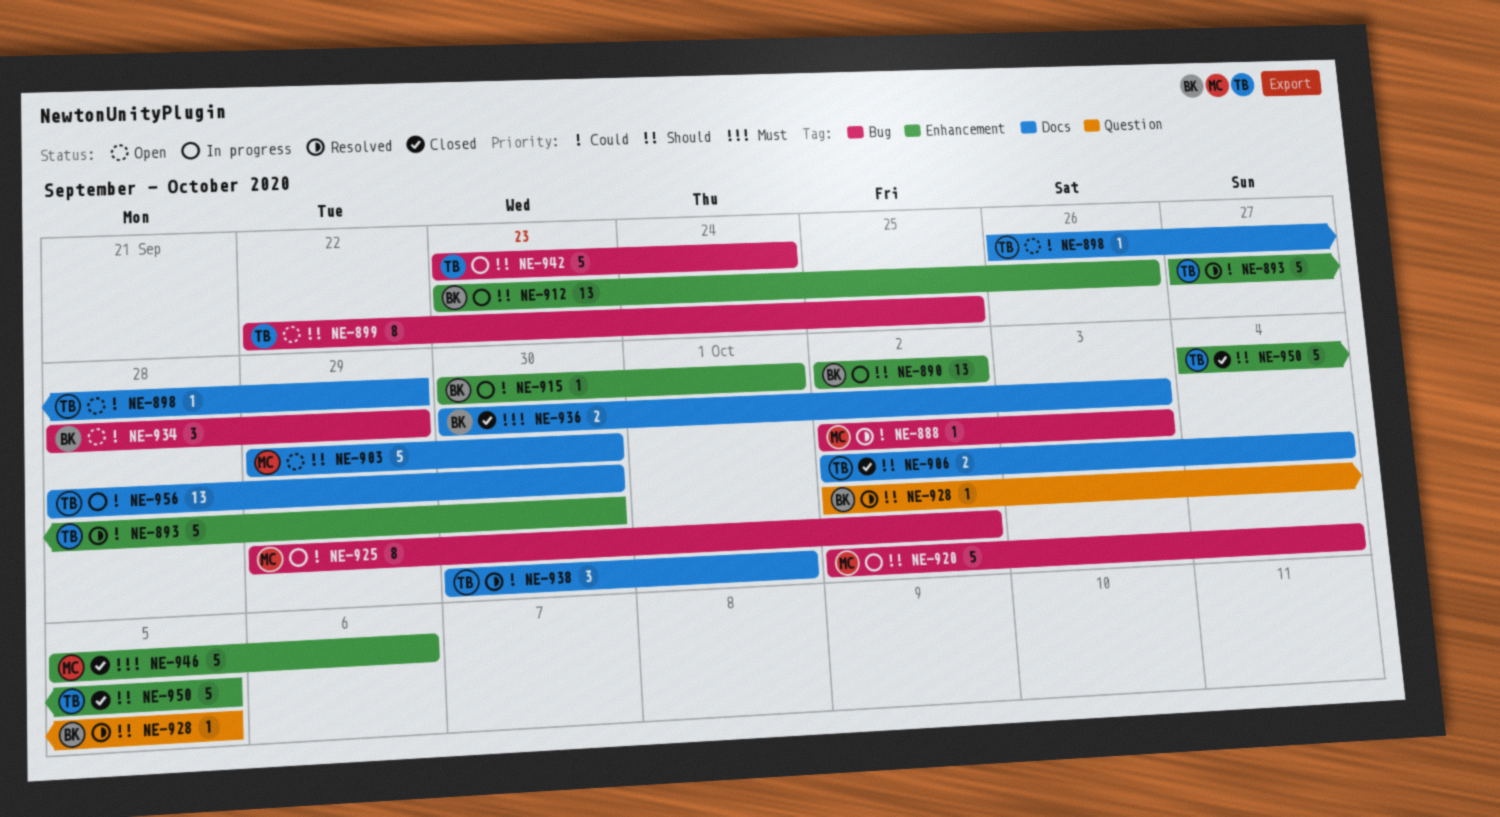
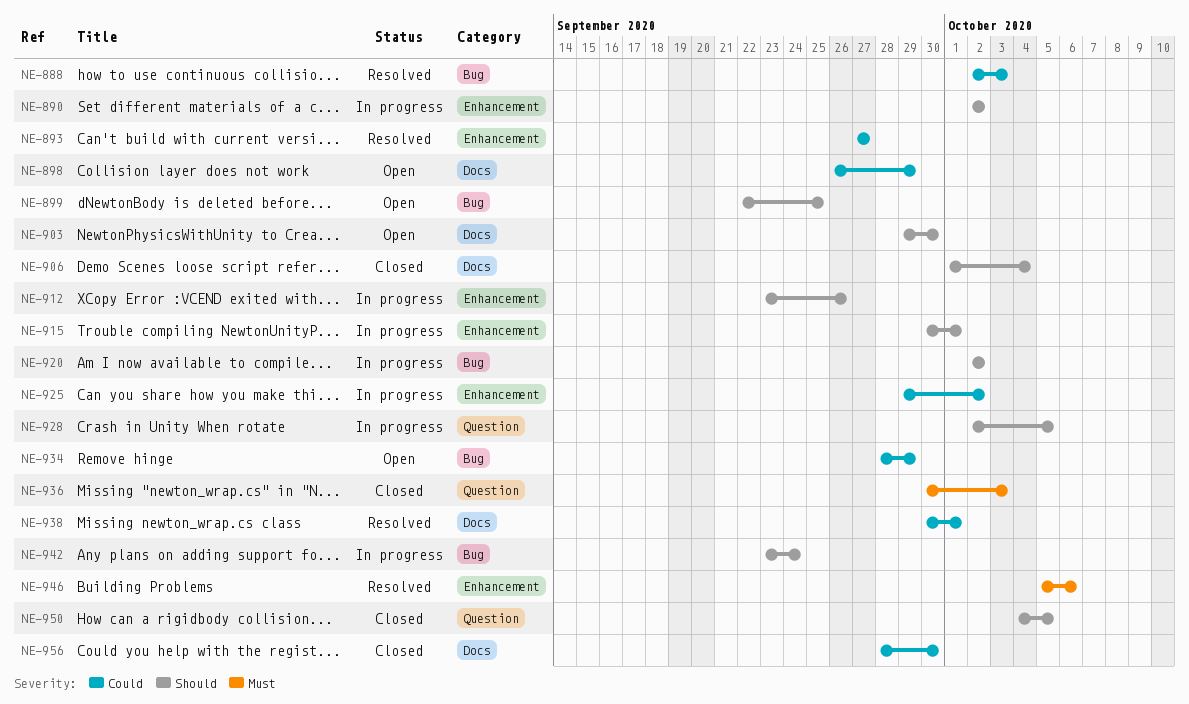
NE-893, due: Sep 30 -> Sep 27
NE-906, start: Oct 2 -> Oct 1
NE-915, priority: Could -> Should
NE-920, due: Oct 4 -> Oct 2
NE-925, label: Bug -> Enhancement
NE-928, status: Resolved -> In progress
NE-936, label: Docs -> Question
NE-946, status: Closed -> Resolved
NE-950, label: Enhancement -> Question
NE-956, status: In progress -> Closed

